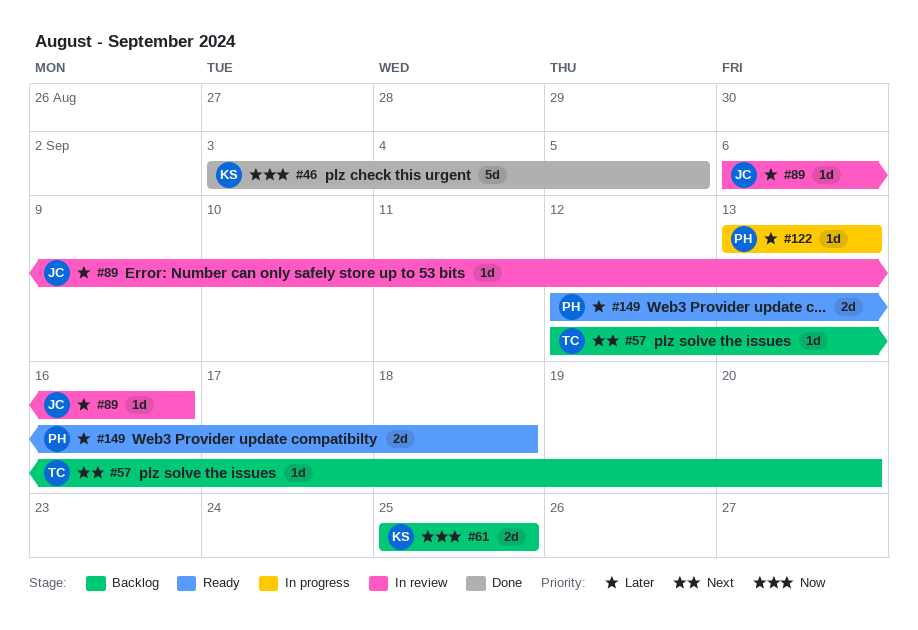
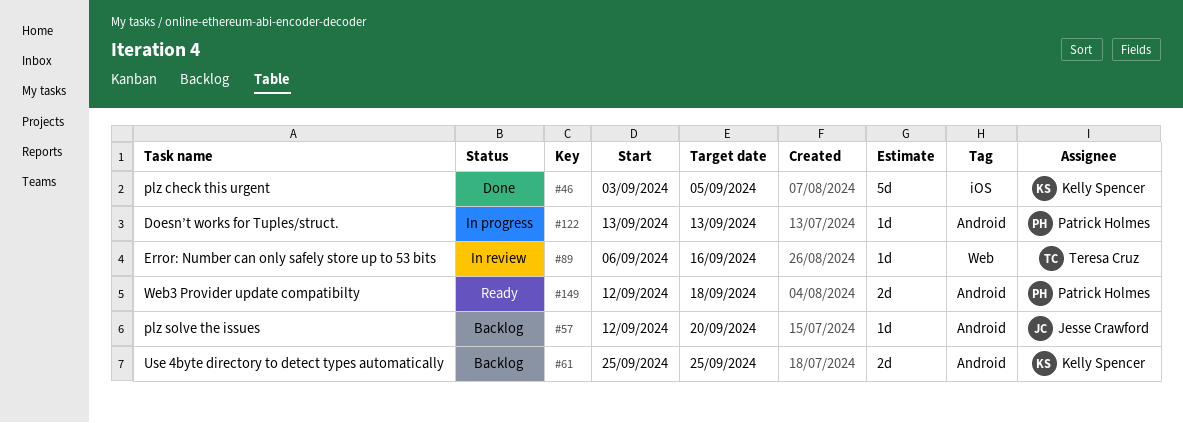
#57, owner: Teresa Cruz -> Jesse Crawford
#89, owner: Jesse Crawford -> Teresa Cruz

